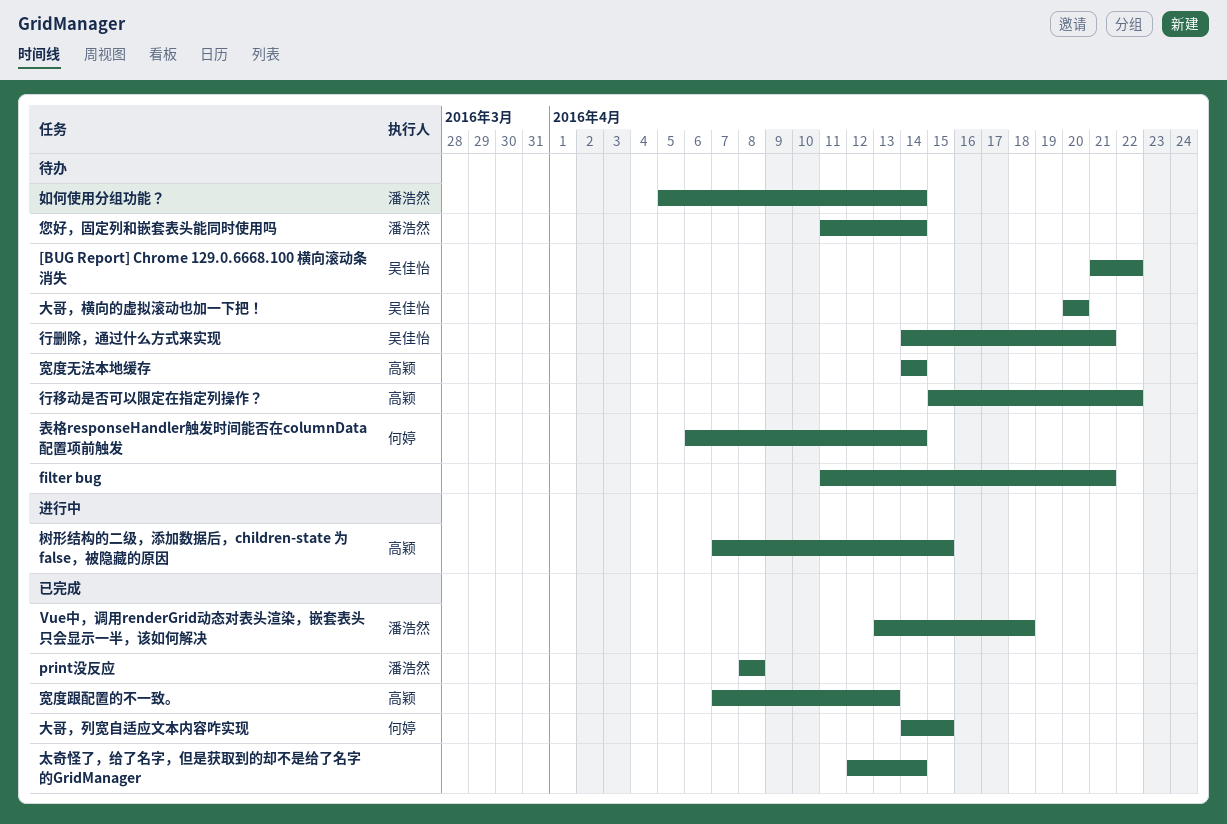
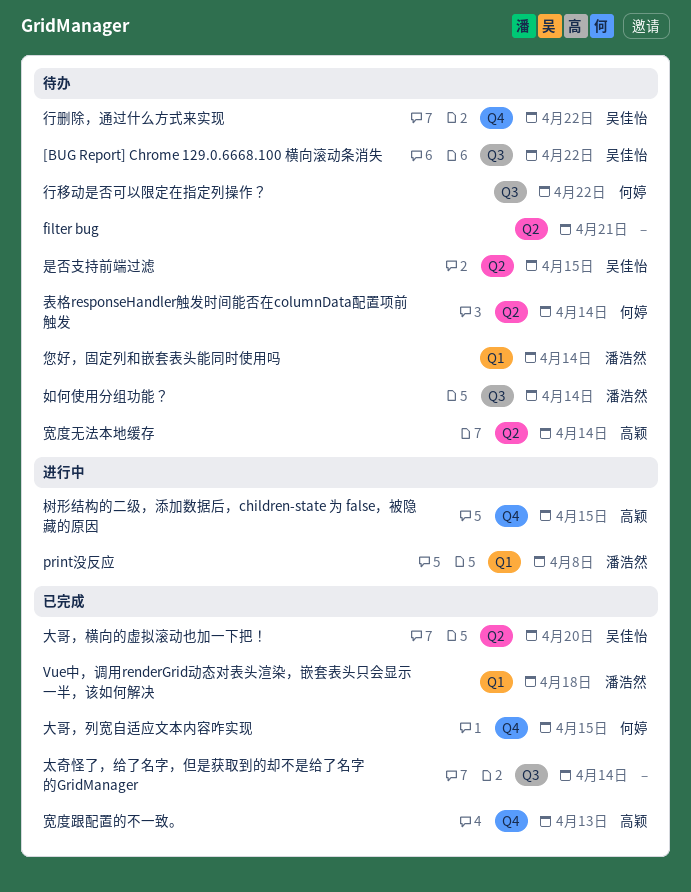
print没反应, status: 已完成 -> 进行中
大哥，横向的虚拟滚动也加一下把！, status: 待办 -> 已完成
是否支持前端过滤: none -> present
行删除，通过什么方式来实现, due: Apr 21 -> Apr 22
行移动是否可以限定在指定列操作？, owner: 高颖 -> 何婷

